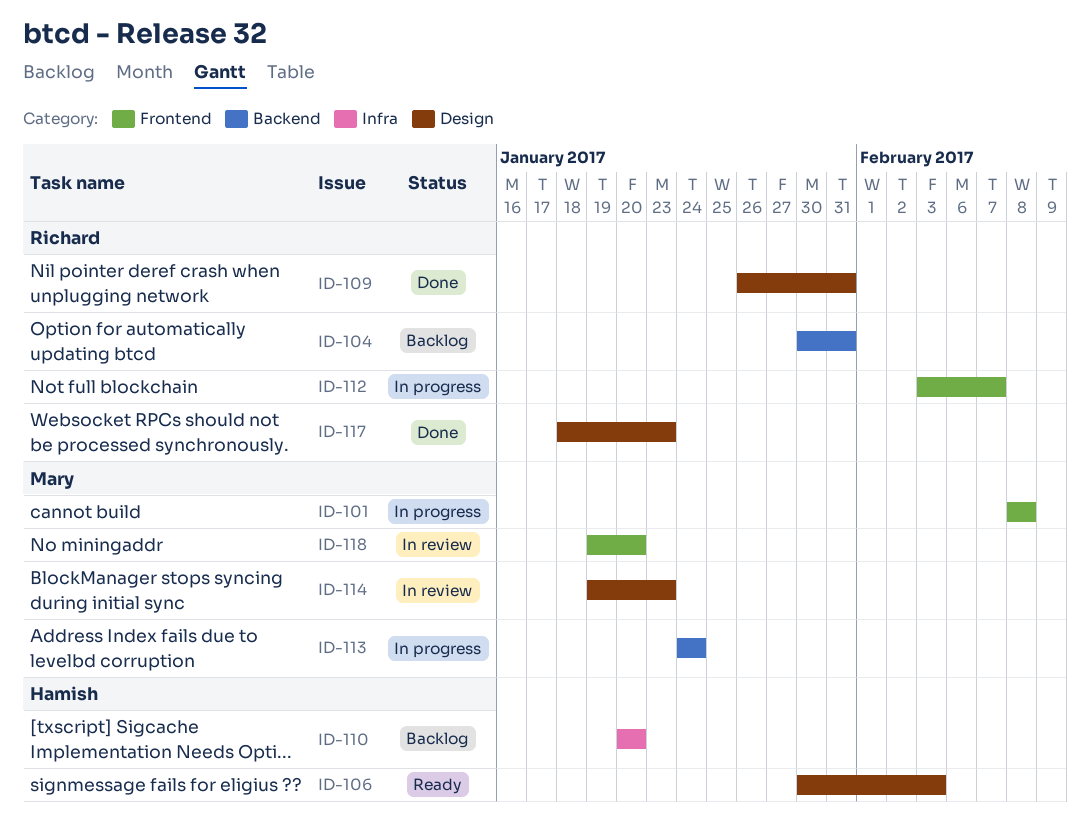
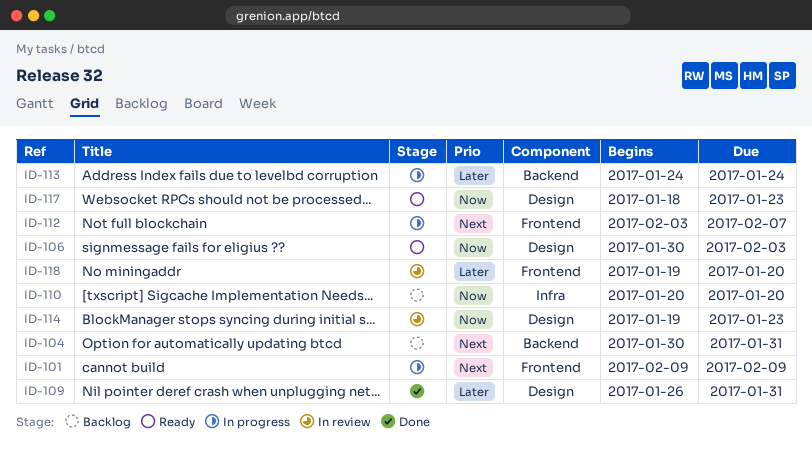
ID-101, start: Feb 8 -> Feb 9
ID-101, due: Feb 8 -> Feb 9
ID-117, status: Done -> Ready

